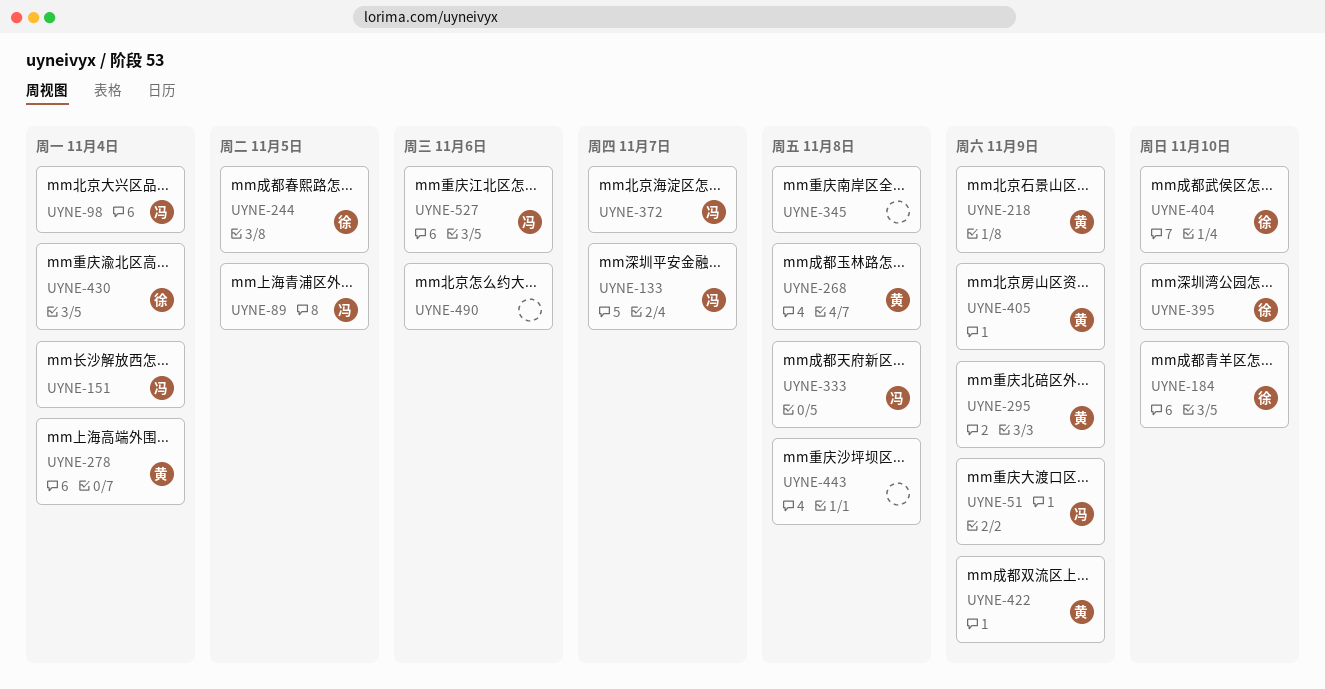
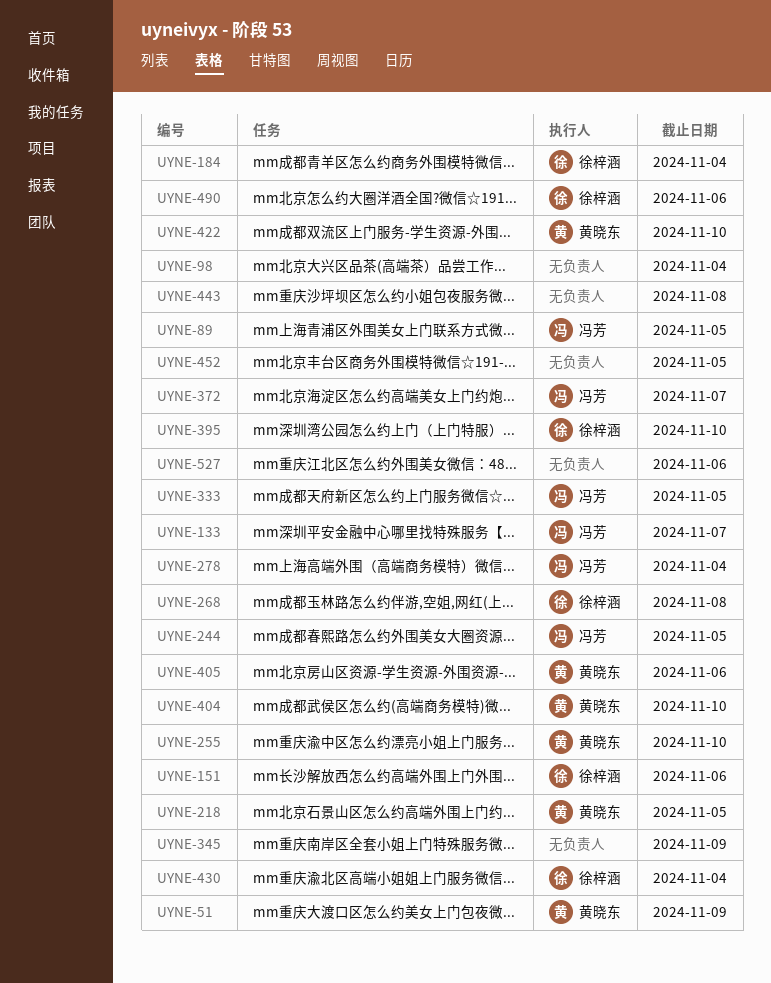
UYNE-51, owner: 冯芳 -> 黄晓东
UYNE-98, owner: 冯芳 -> none
UYNE-151, owner: 冯芳 -> 徐梓涵
UYNE-151, due: Nov 4 -> Nov 6
UYNE-184, due: Nov 10 -> Nov 4
UYNE-218, due: Nov 9 -> Nov 5
UYNE-244, owner: 徐梓涵 -> 冯芳
UYNE-255: none -> present
UYNE-268, owner: 黄晓东 -> 徐梓涵
UYNE-278, owner: 黄晓东 -> 冯芳
UYNE-295: present -> none
UYNE-333, due: Nov 8 -> Nov 5
UYNE-345, due: Nov 8 -> Nov 9
UYNE-404, owner: 徐梓涵 -> 黄晓东
UYNE-405, due: Nov 9 -> Nov 6
UYNE-422, due: Nov 9 -> Nov 10
UYNE-452: none -> present
UYNE-490, owner: none -> 徐梓涵
UYNE-527, owner: 冯芳 -> none

